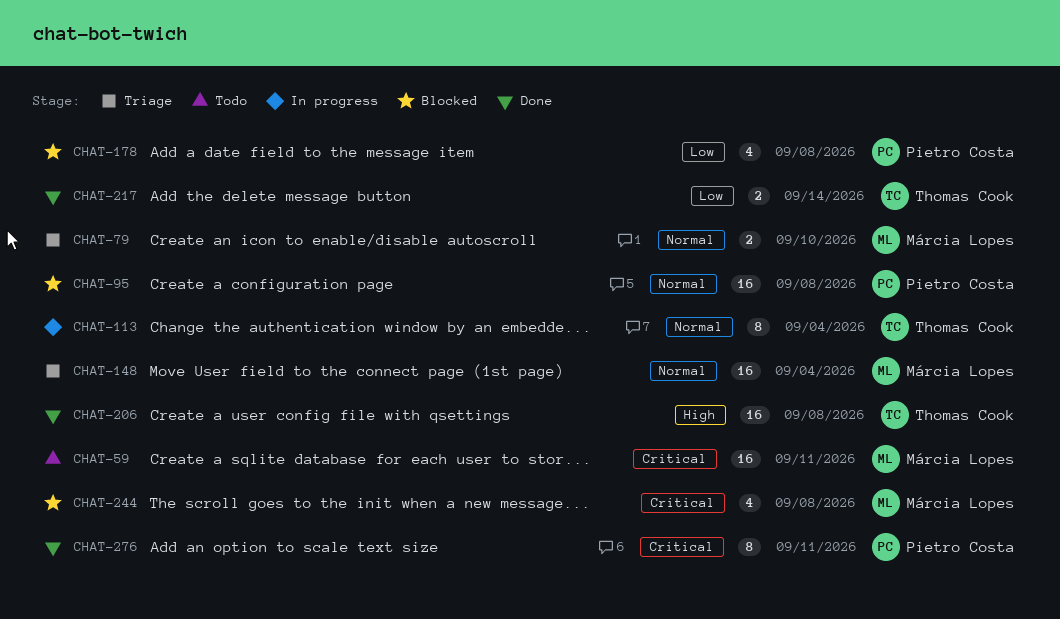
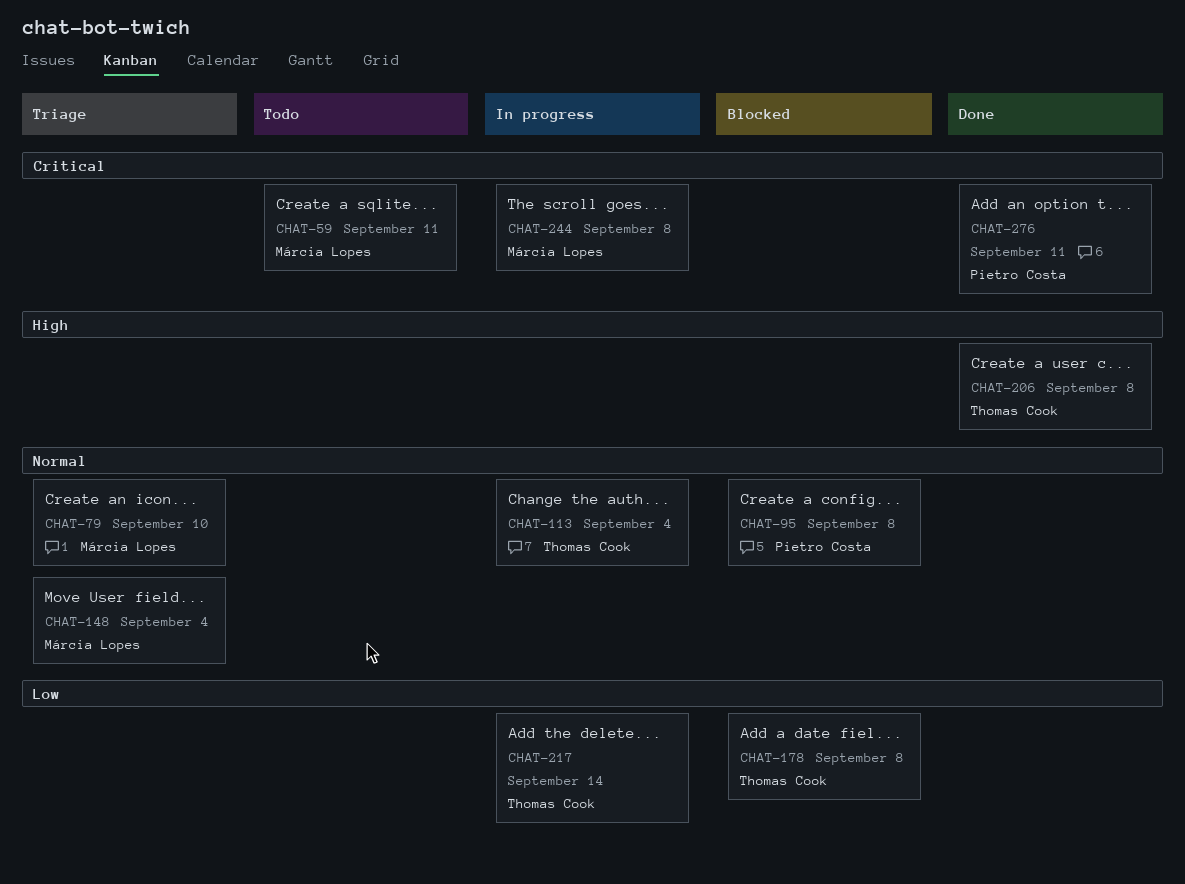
CHAT-178, owner: Pietro Costa -> Thomas Cook
CHAT-217, status: Done -> In progress
CHAT-244, status: Blocked -> In progress

